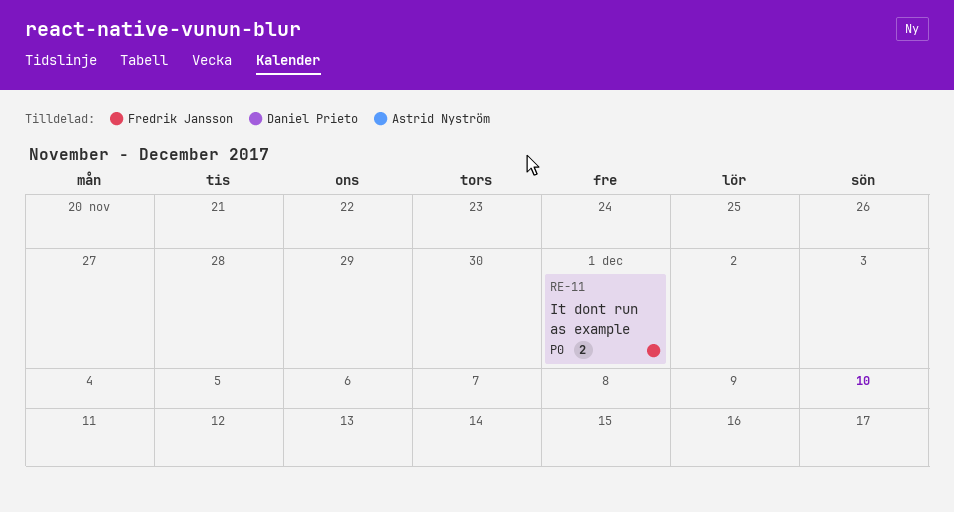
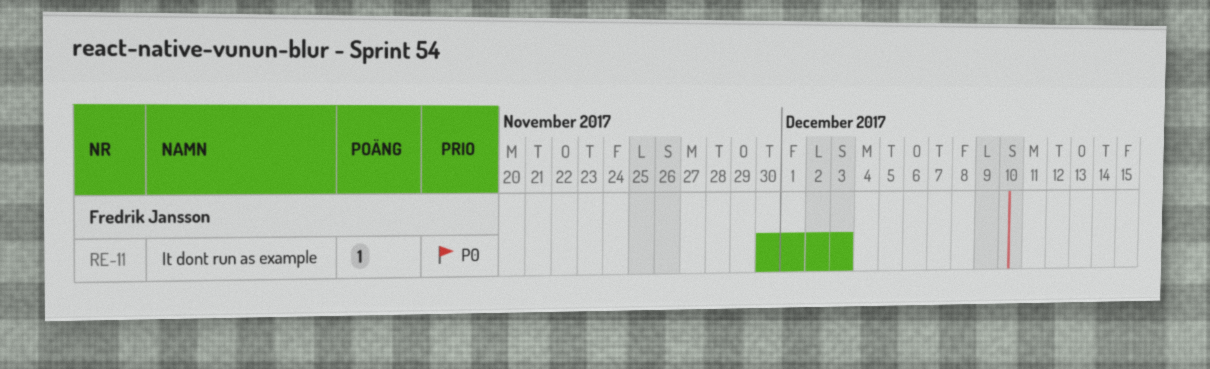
RE-11, estimate: 2 -> 1
RE-11, due: Dec 1 -> Dec 3

